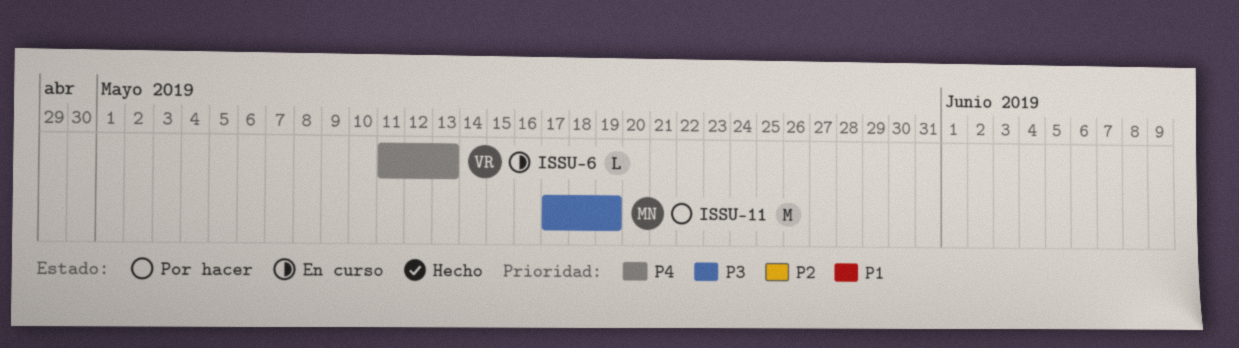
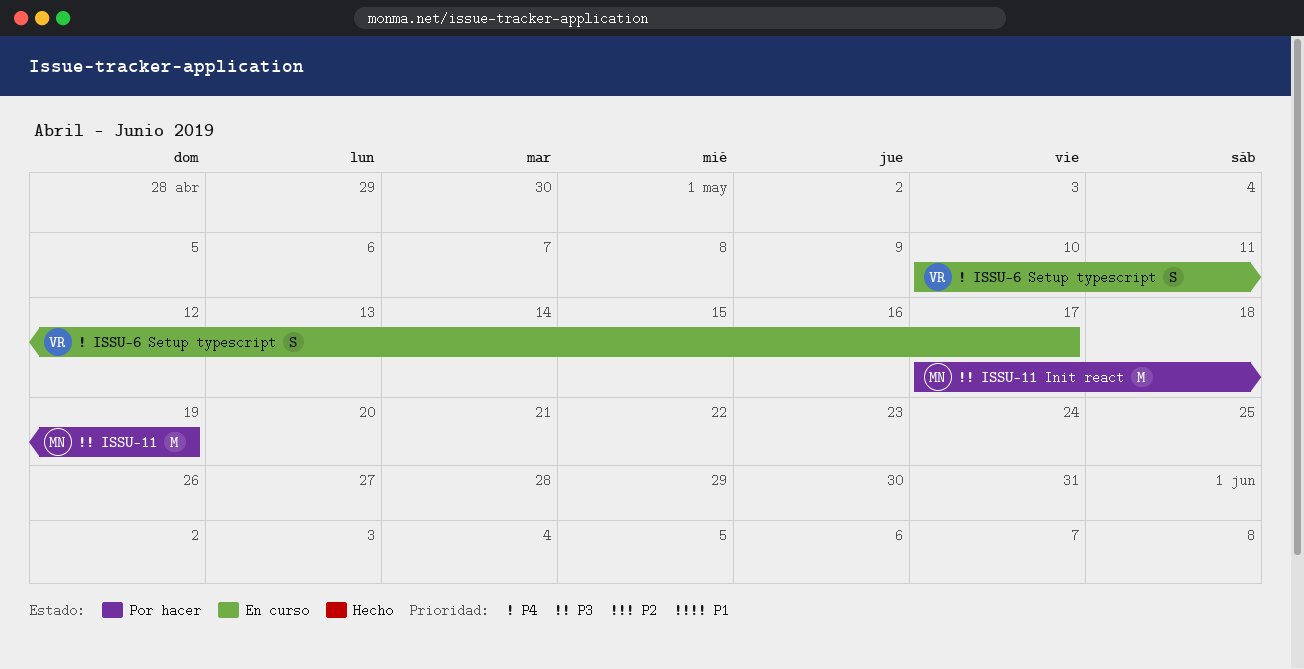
ISSU-6, estimate: L -> S
ISSU-6, start: May 11 -> May 10
ISSU-6, due: May 13 -> May 17

